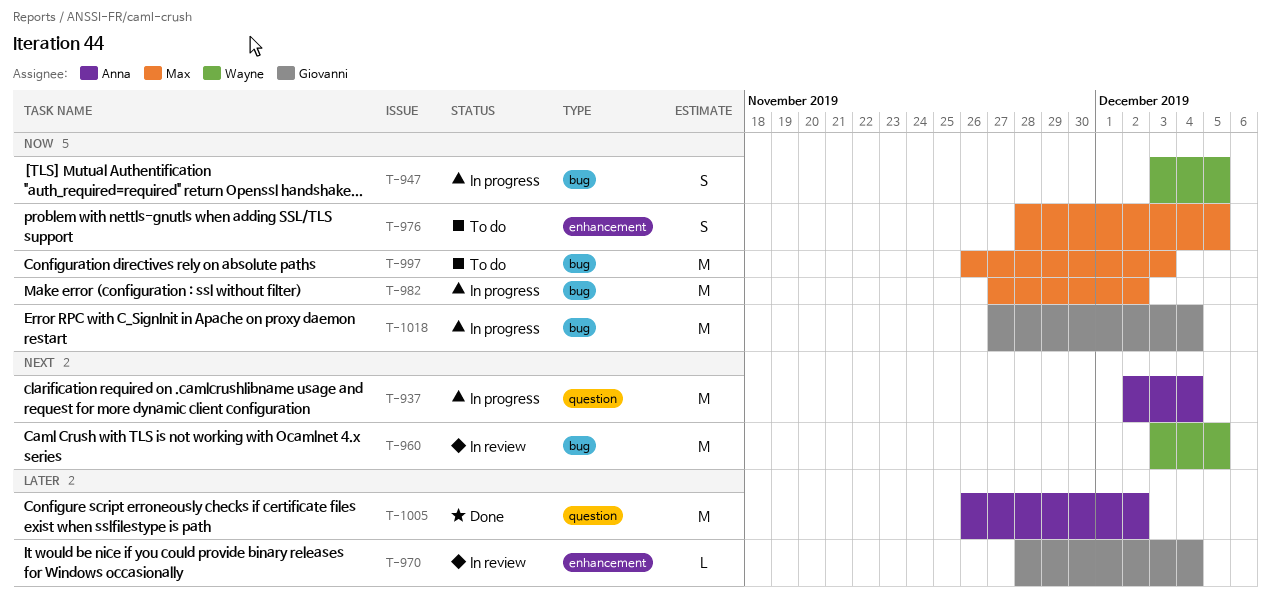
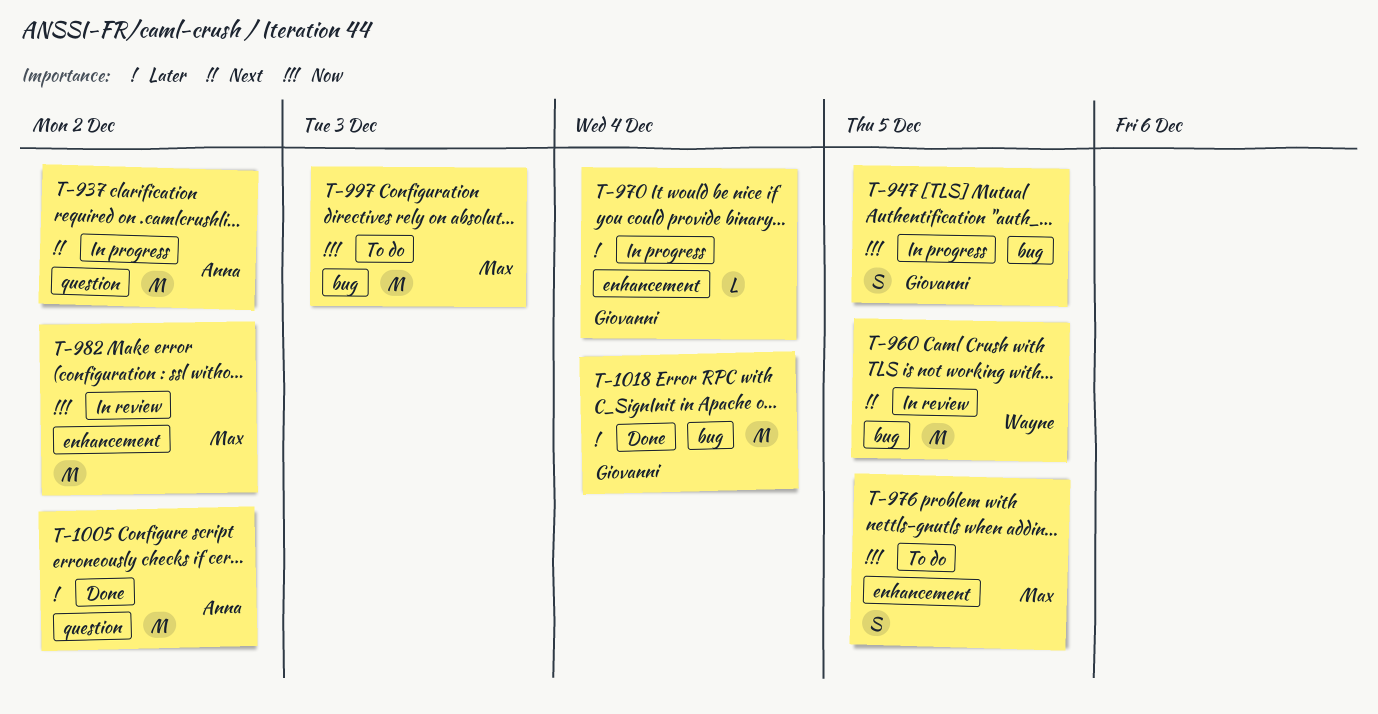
T-937, due: Dec 4 -> Dec 2
T-947, owner: Wayne -> Giovanni
T-970, status: In review -> In progress
T-982, status: In progress -> In review
T-982, label: bug -> enhancement
T-1018, status: In progress -> Done
T-1018, priority: Now -> Later

